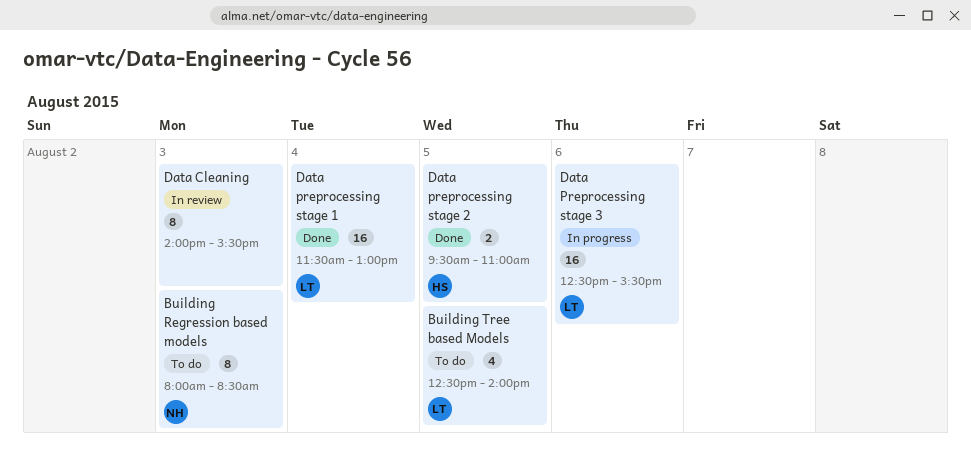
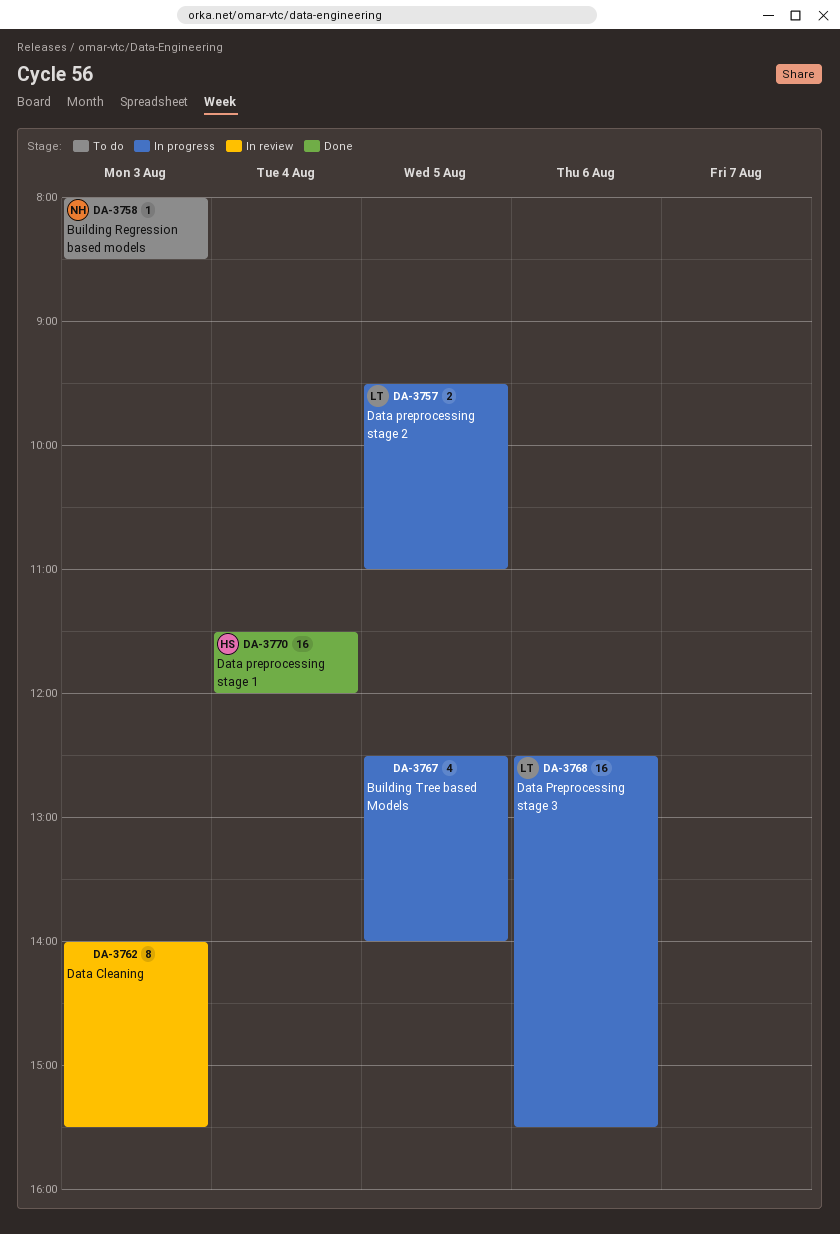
Building Regression based models, estimate: 8 -> 1
Building Tree based Models, status: To do -> In progress
Building Tree based Models, owner: LT -> none
Data preprocessing stage 1, owner: LT -> HS
Data preprocessing stage 1, ends: 13:00 -> 12:00
Data preprocessing stage 2, status: Done -> In progress
Data preprocessing stage 2, owner: HS -> LT

